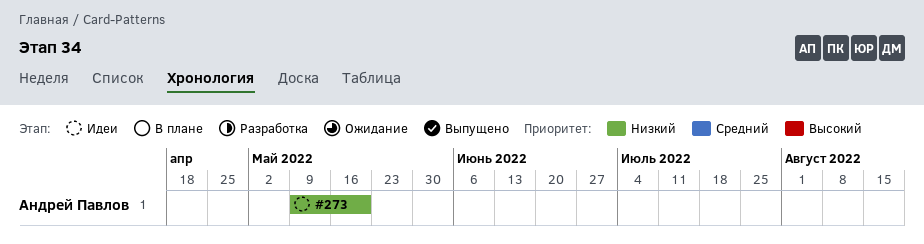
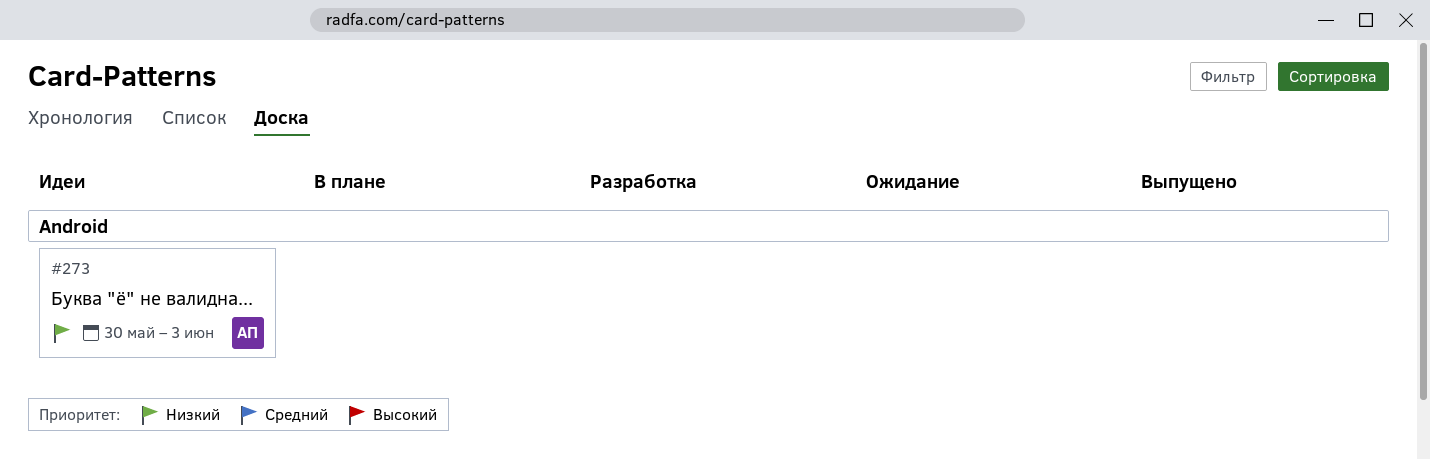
#273, start: May 9 -> May 30
#273, due: May 20 -> Jun 3

